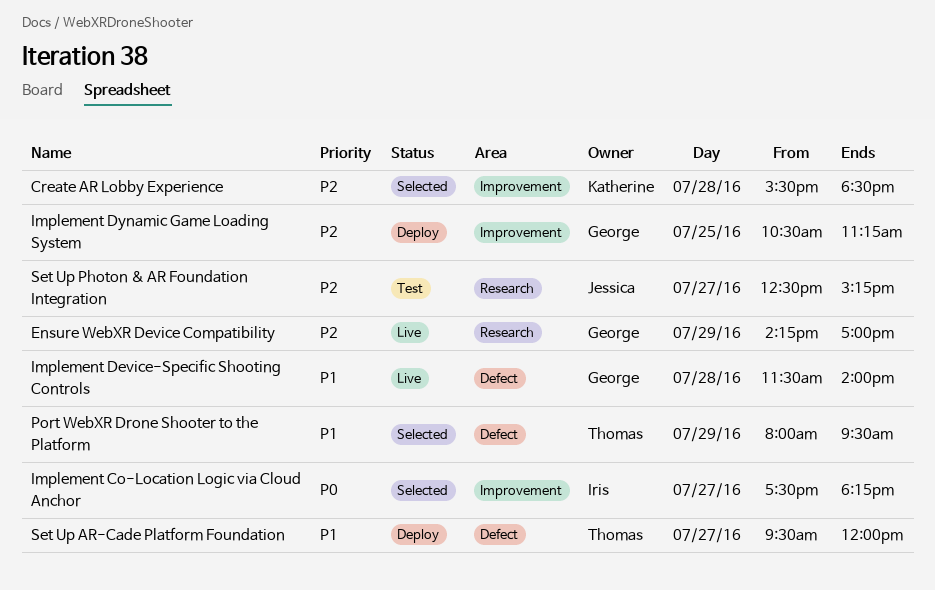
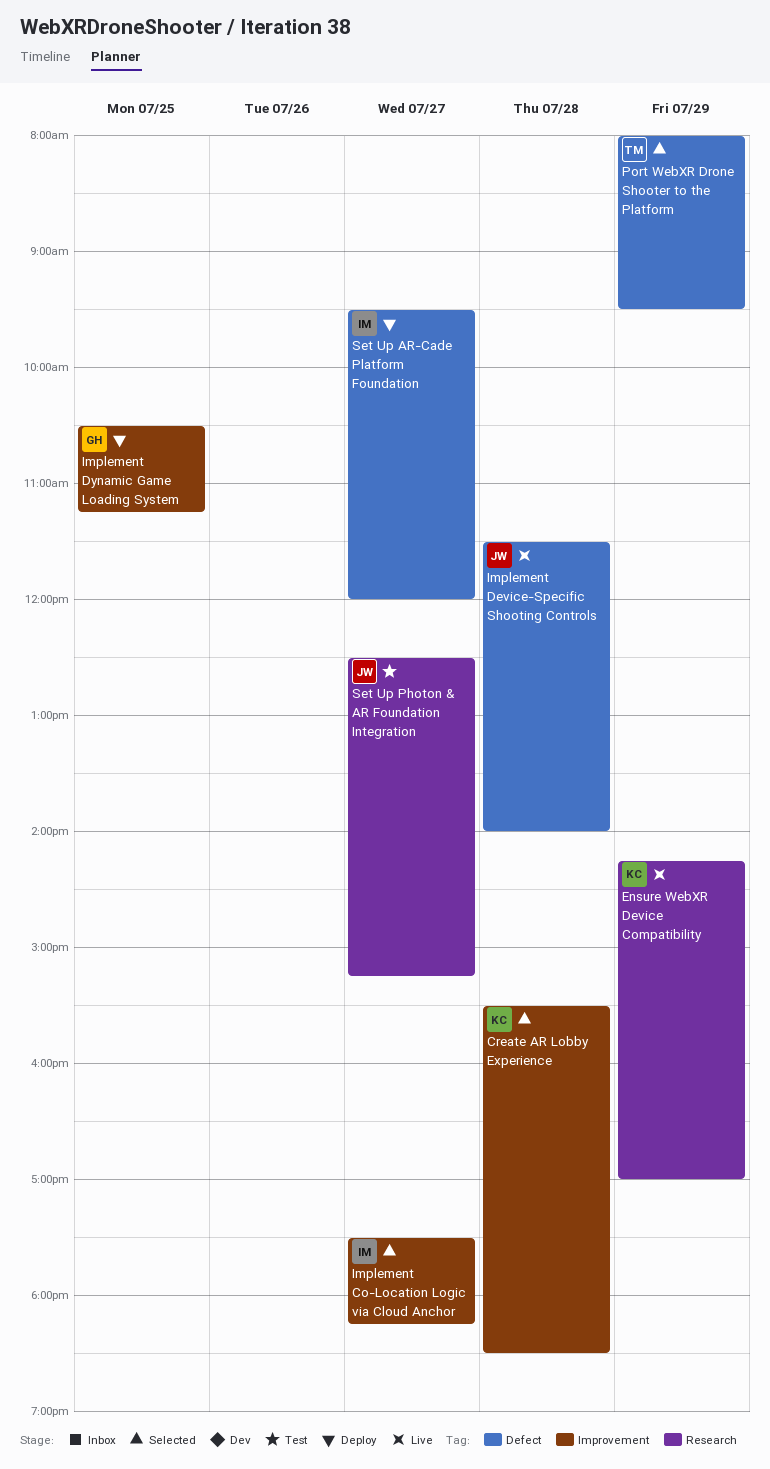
Ensure WebXR Device Compatibility, owner: George -> Katherine
Implement Device-Specific Shooting Controls, owner: George -> Jessica
Set Up AR-Cade Platform Foundation, owner: Thomas -> Iris

